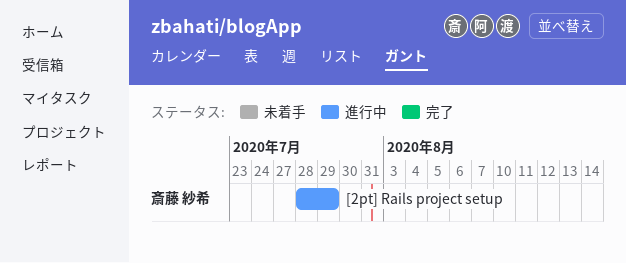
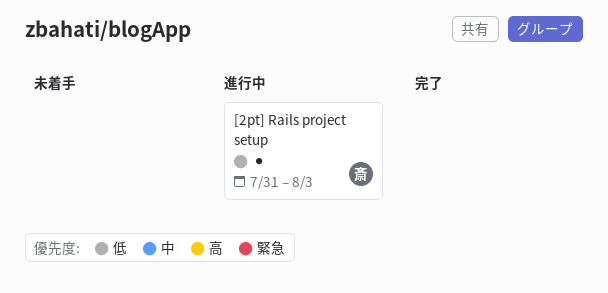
[2pt] Rails project setup, start: Jul 28 -> Jul 31
[2pt] Rails project setup, due: Jul 29 -> Aug 3

